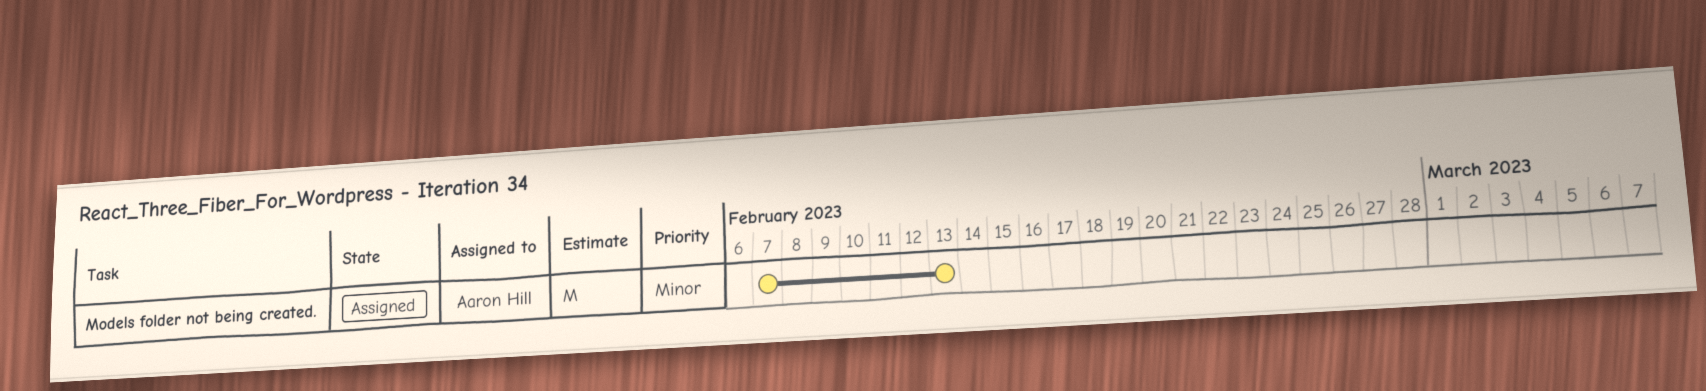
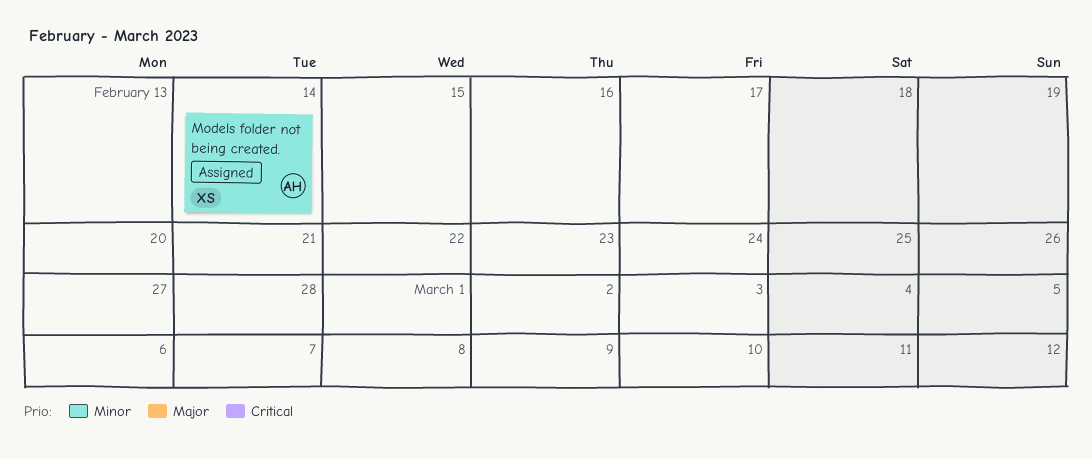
Models folder not being created., estimate: M -> XS
Models folder not being created., due: Feb 13 -> Feb 14

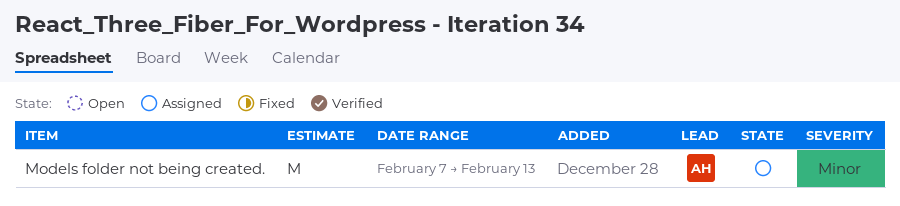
Models folder not being created., estimate: XS -> M
Models folder not being created., due: Feb 14 -> Feb 13

